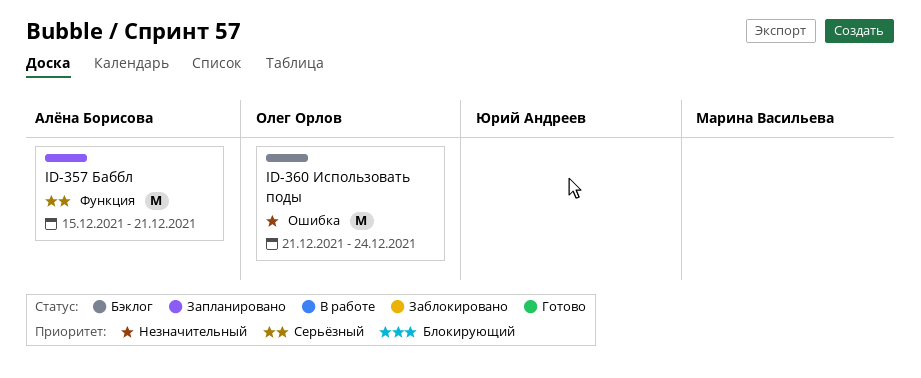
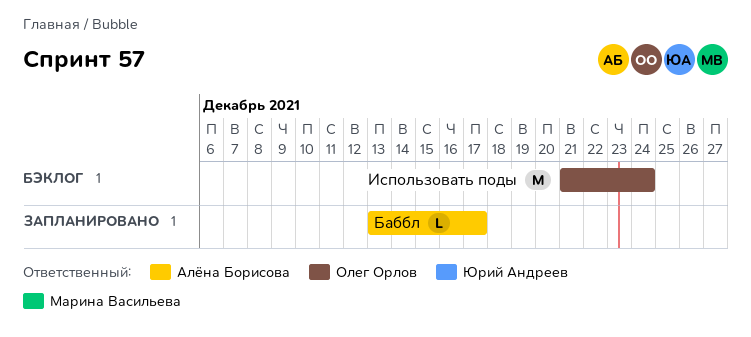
Баббл, estimate: M -> L
Баббл, start: Dec 15 -> Dec 13
Баббл, due: Dec 21 -> Dec 17

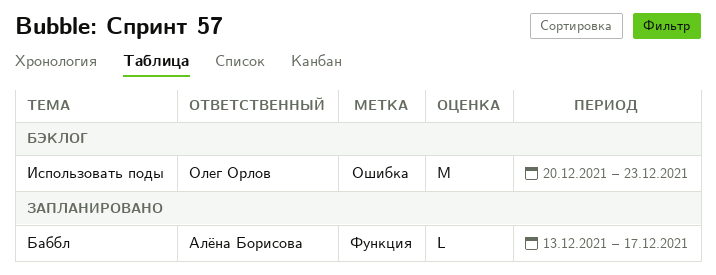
Использовать поды, start: Dec 21 -> Dec 20
Использовать поды, due: Dec 24 -> Dec 23

